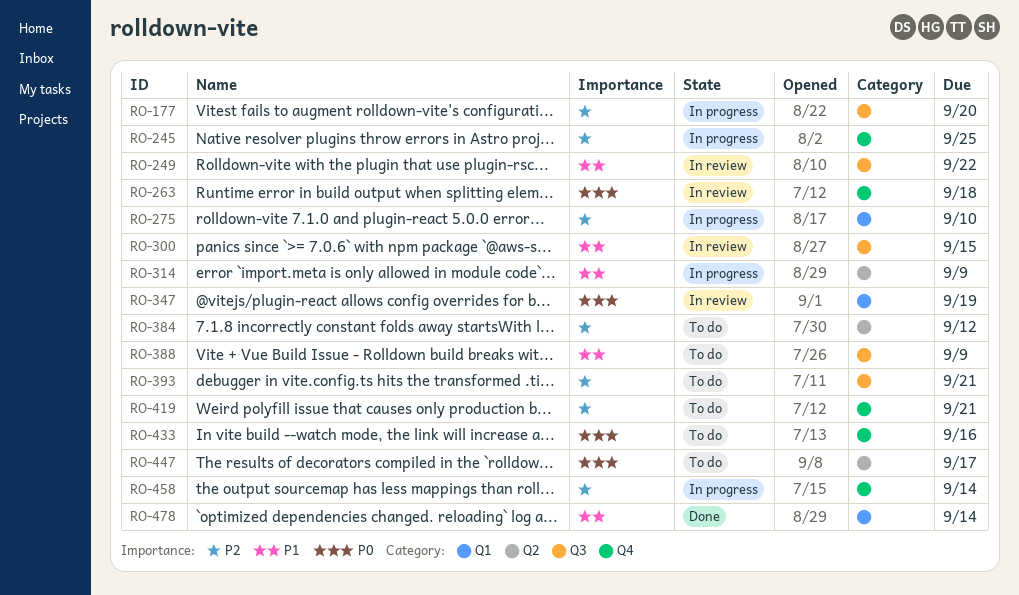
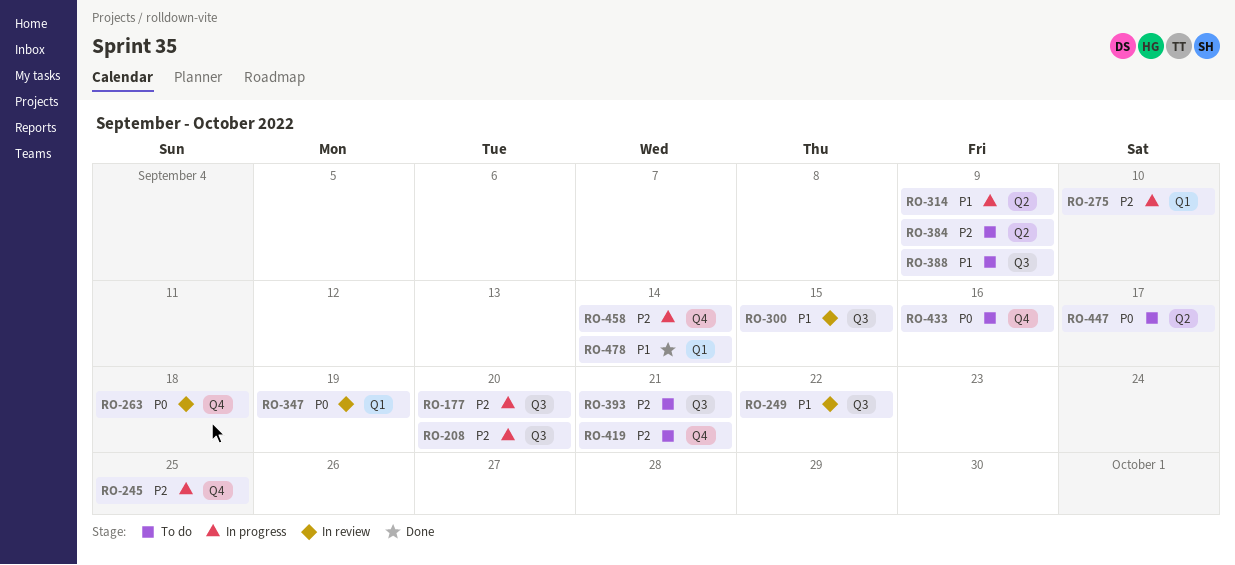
RO-208: none -> present
RO-384, due: Sep 12 -> Sep 9

